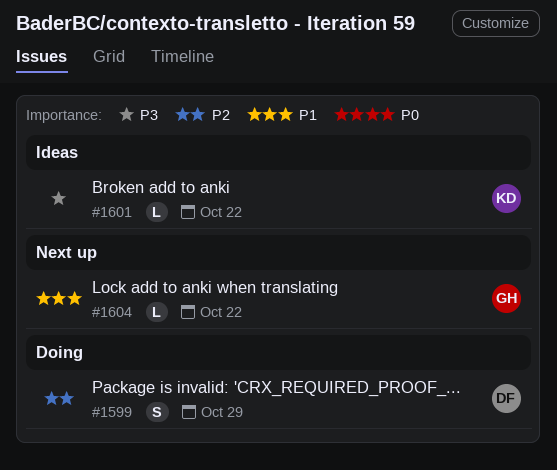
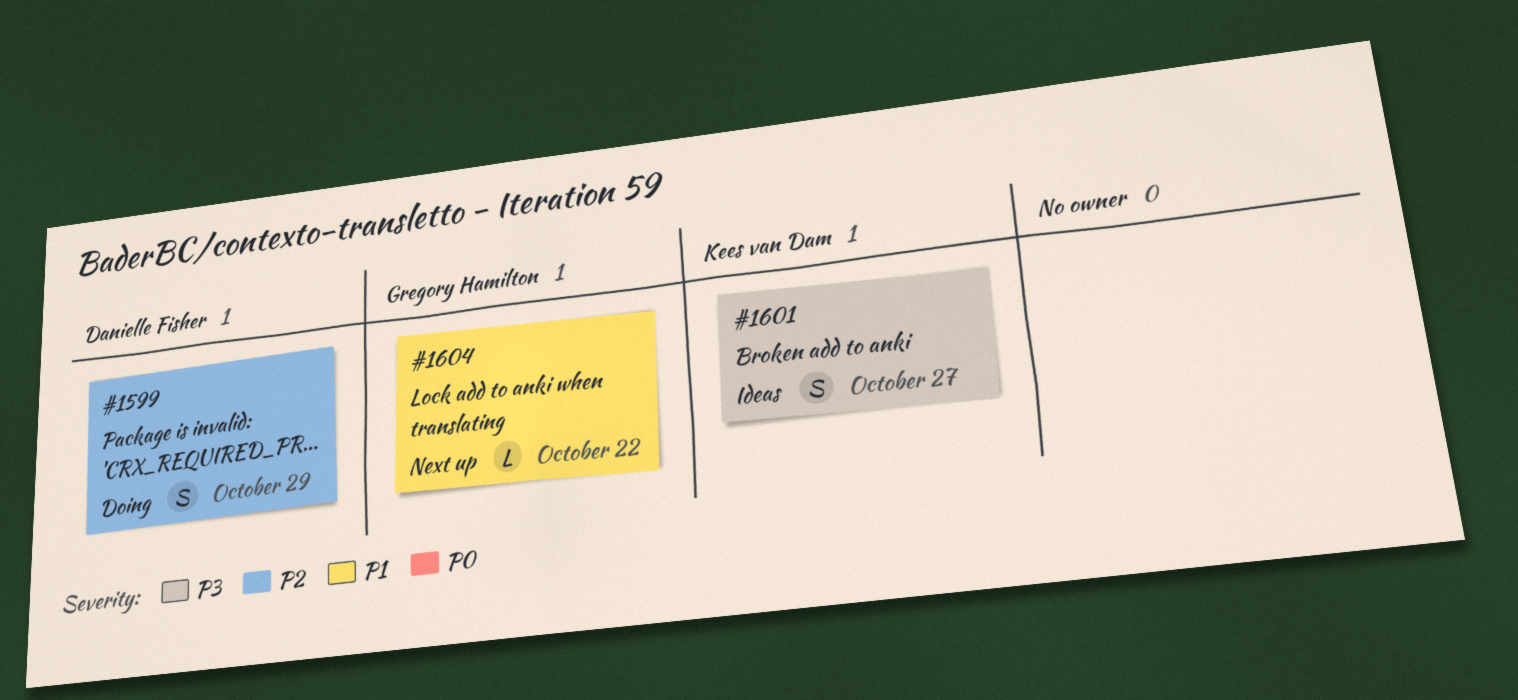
#1601, estimate: L -> S
#1601, due: Oct 22 -> Oct 27

